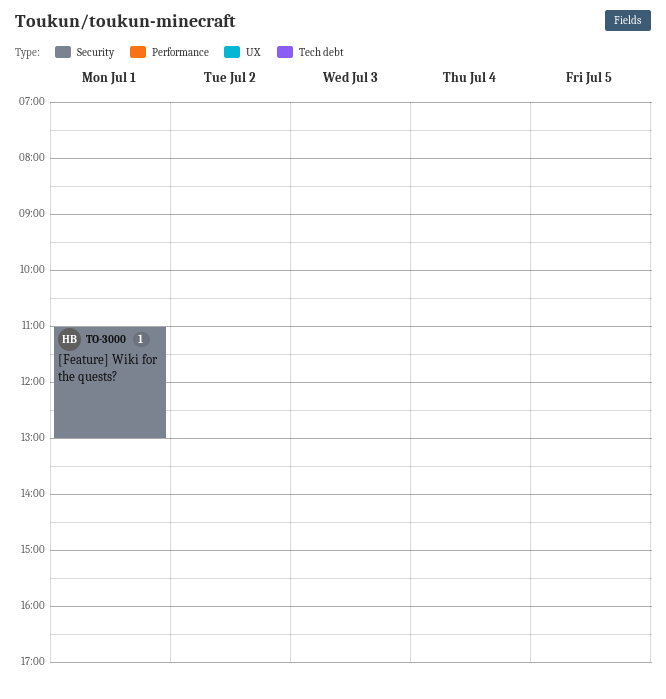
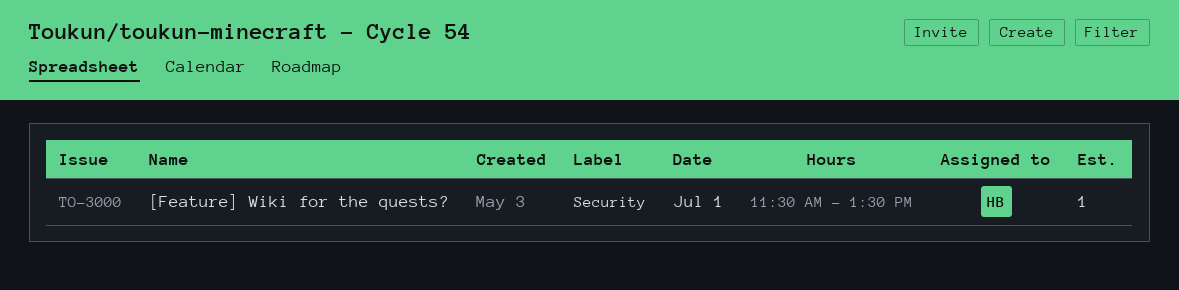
TO-3000, begins: 11:00 -> 11:30
TO-3000, ends: 13:00 -> 13:30

